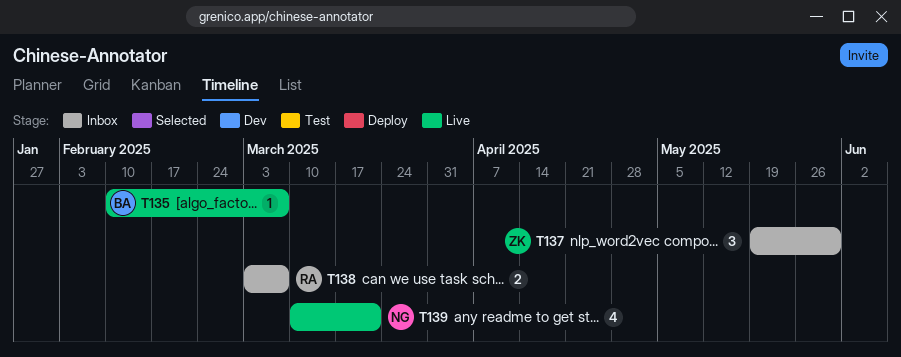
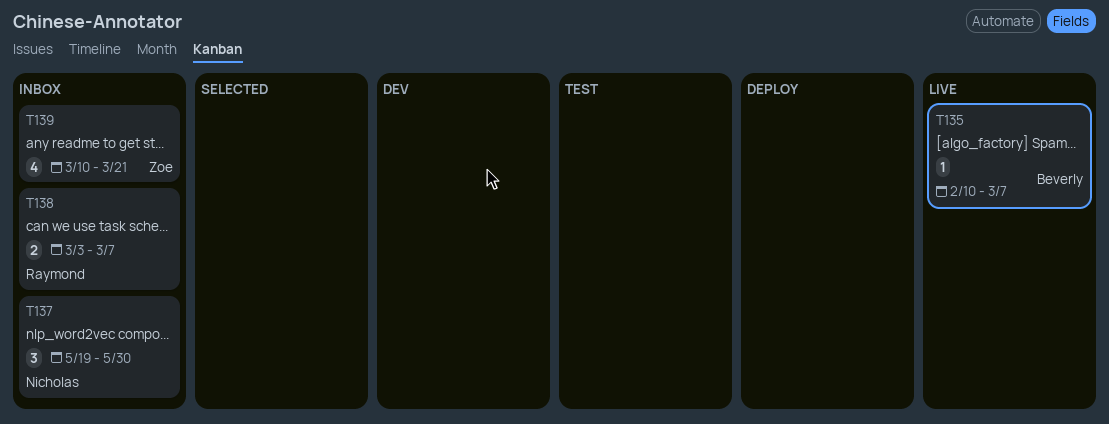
T137, owner: Zoe -> Nicholas
T139, status: Live -> Inbox
T139, owner: Nicholas -> Zoe

